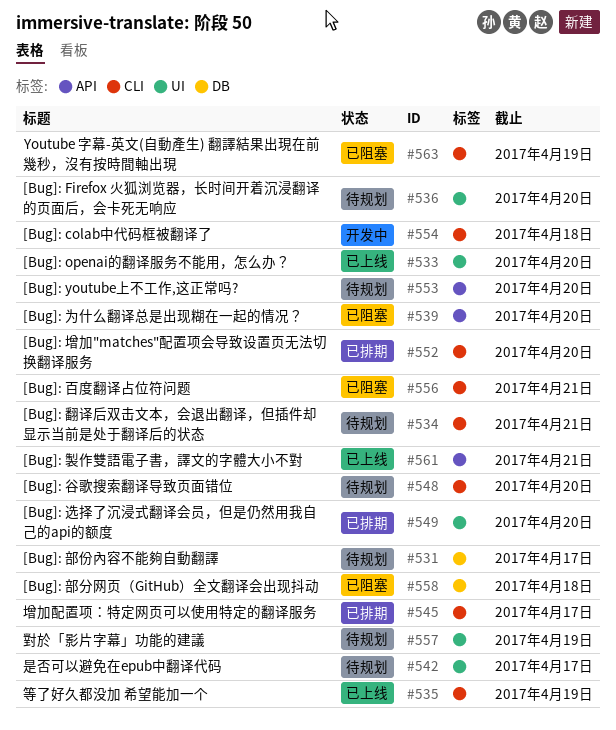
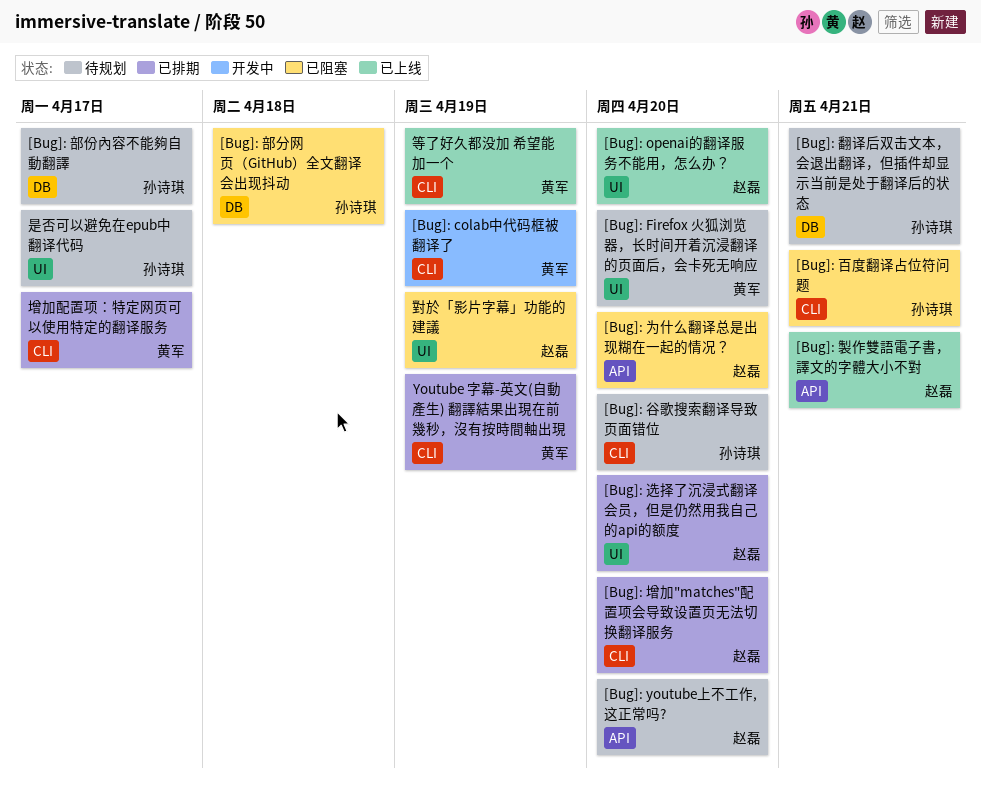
[Bug]: colab中代码框被翻译了, due: Apr 18 -> Apr 19
[Bug]: 翻译后双击文本，会退出翻译，但插件却显示当前是处于翻译后的状态, label: CLI -> DB
Youtube 字幕-英文(自動產生) 翻譯結果出現在前幾秒，沒有按時間軸出現, status: 已阻塞 -> 已排期
對於「影片字幕」功能的建議, status: 待规划 -> 已阻塞

